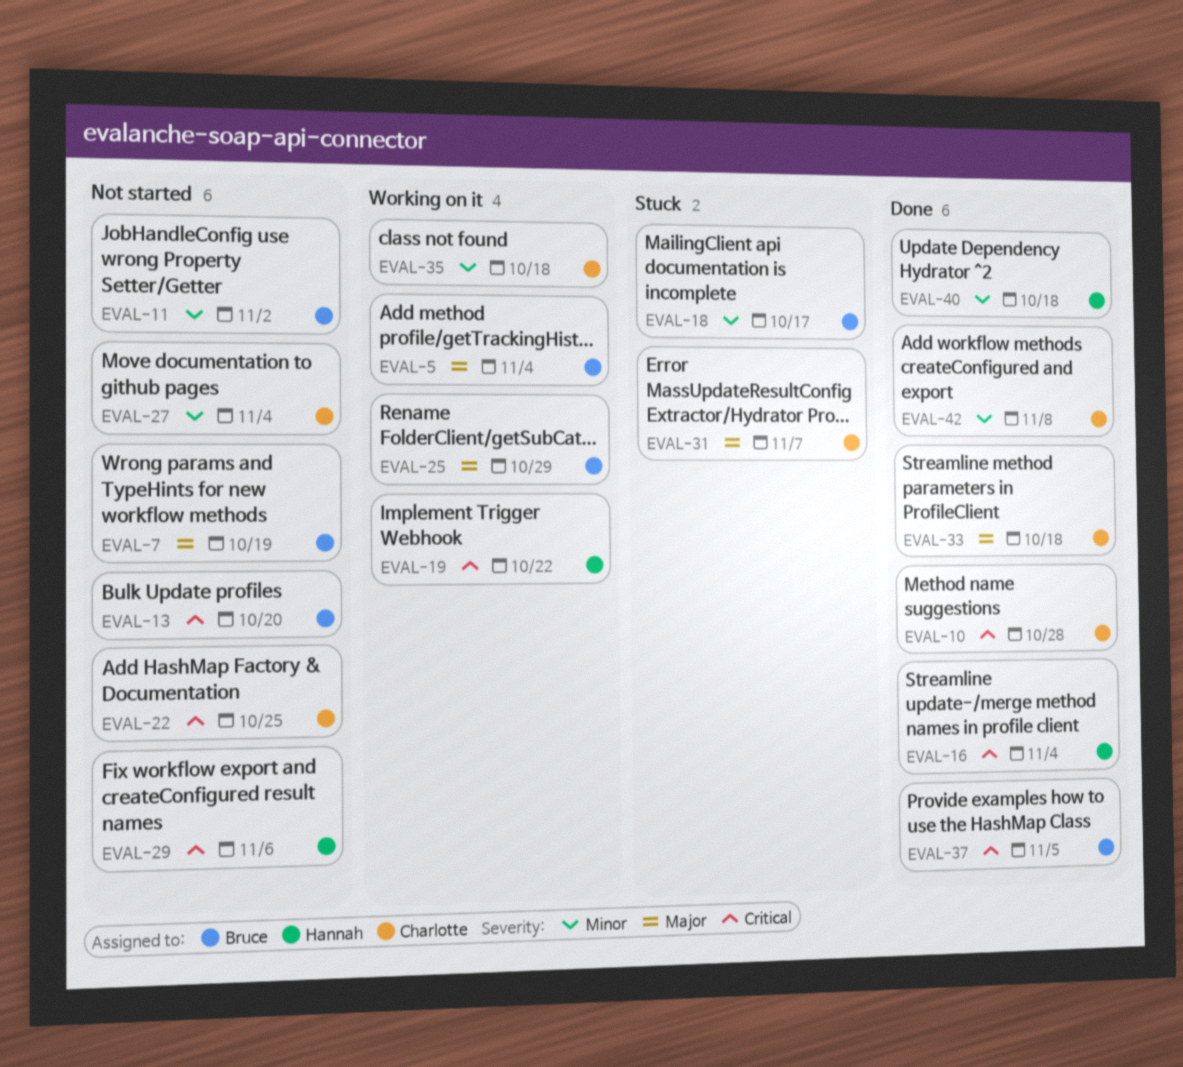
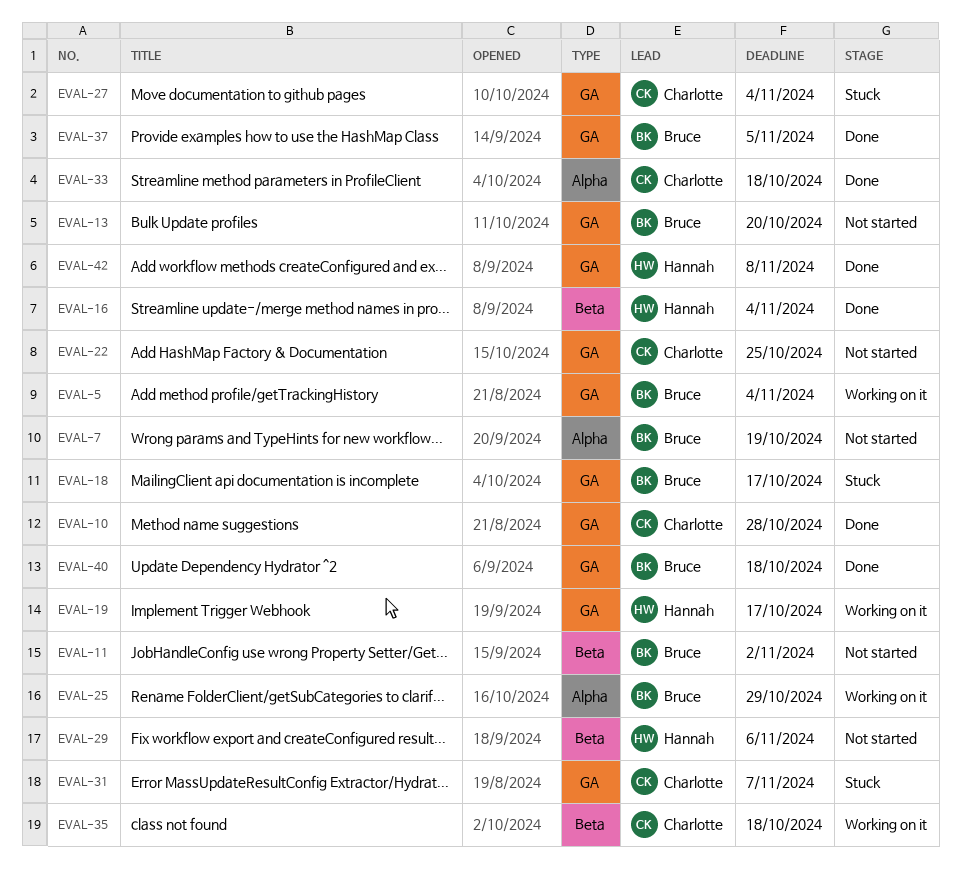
EVAL-19, due: Oct 22 -> Oct 17
EVAL-27, status: Not started -> Stuck
EVAL-40, owner: Hannah -> Bruce
EVAL-42, owner: Charlotte -> Hannah

